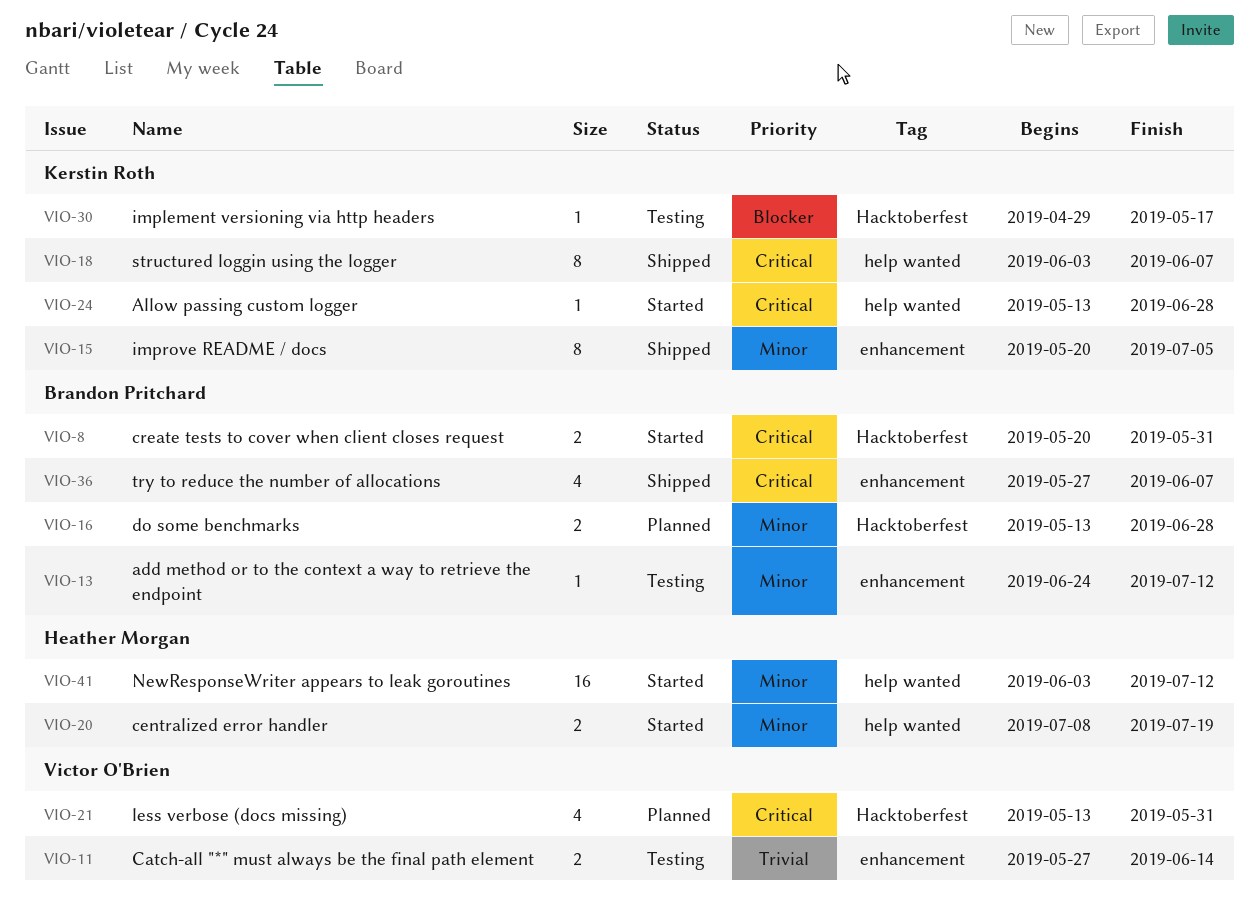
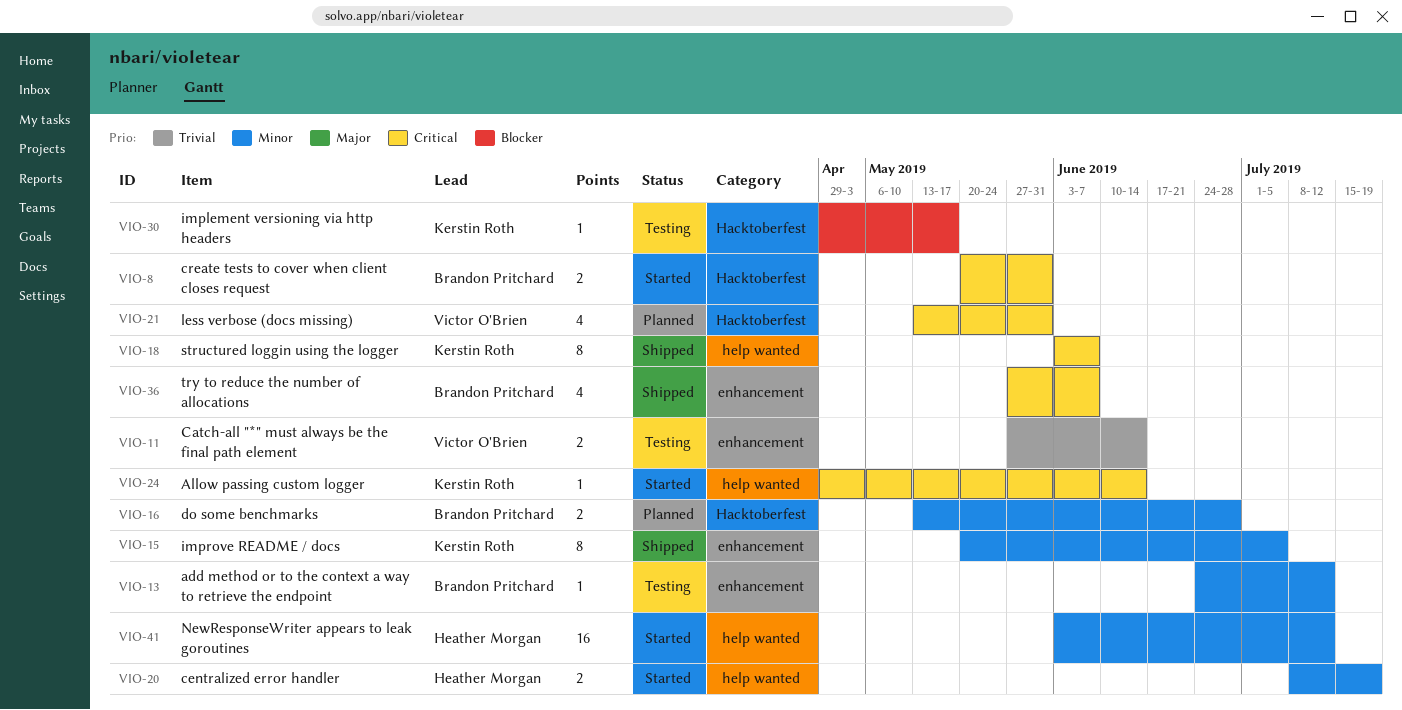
VIO-24, start: May 13 -> Apr 29
VIO-24, due: Jun 28 -> Jun 14

